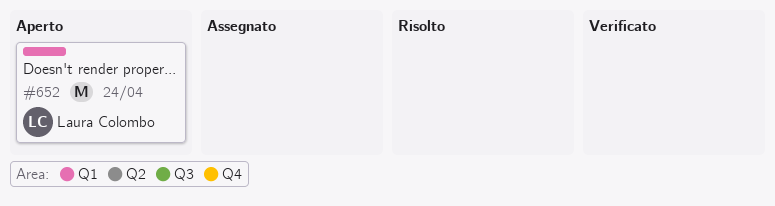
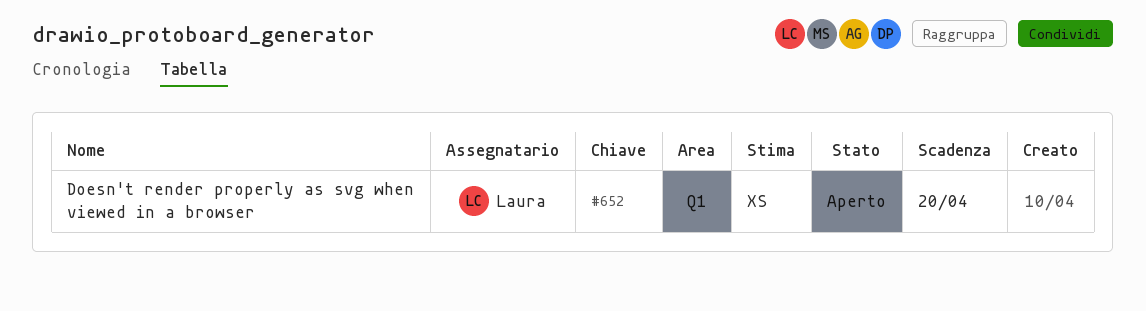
#652, estimate: M -> XS
#652, due: Apr 24 -> Apr 20

